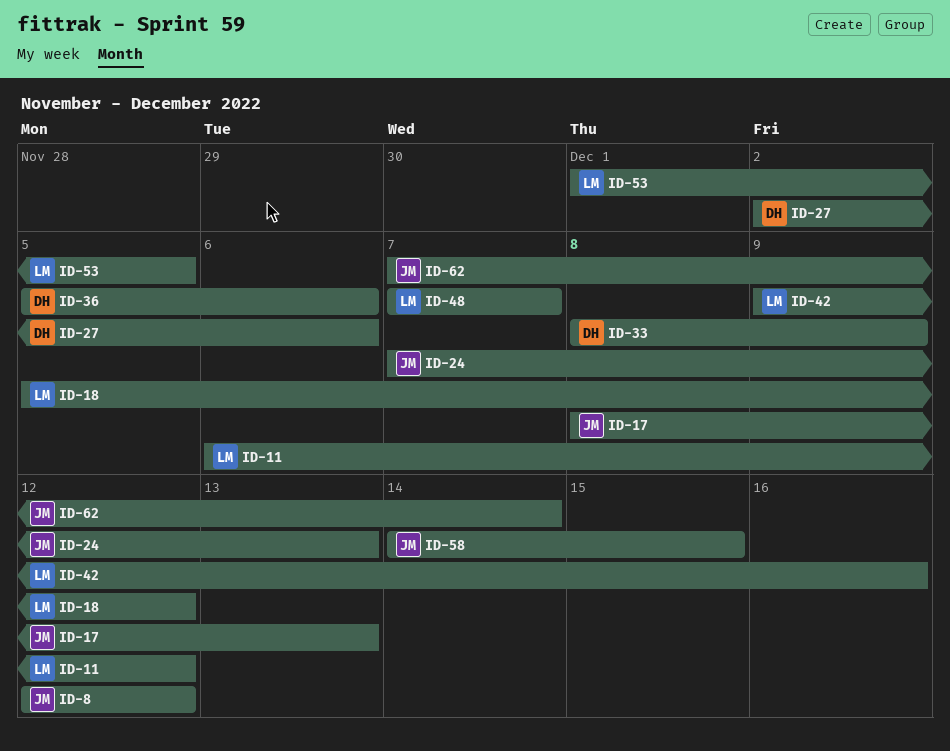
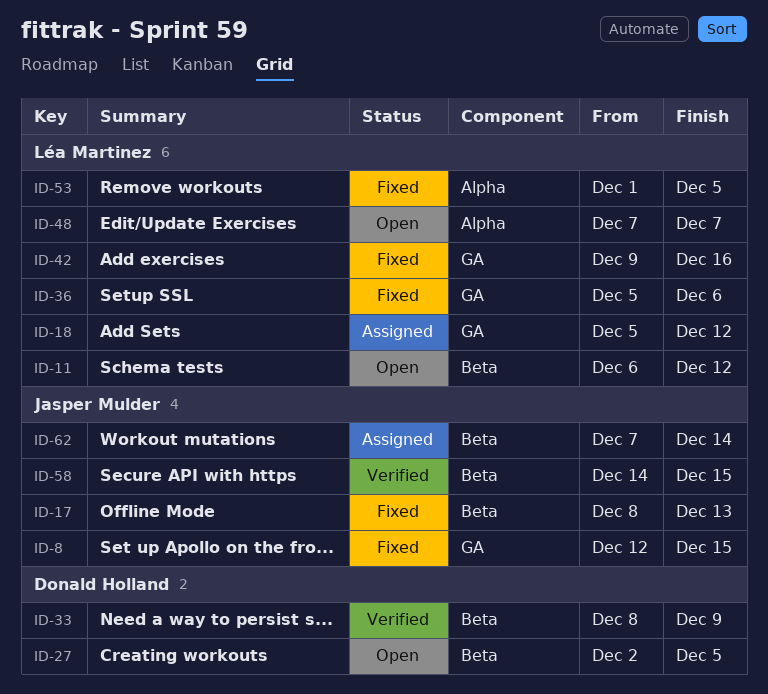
ID-8, due: Dec 12 -> Dec 15
ID-24: present -> none
ID-27, due: Dec 6 -> Dec 5
ID-36, owner: Donald Holland -> Léa Martinez

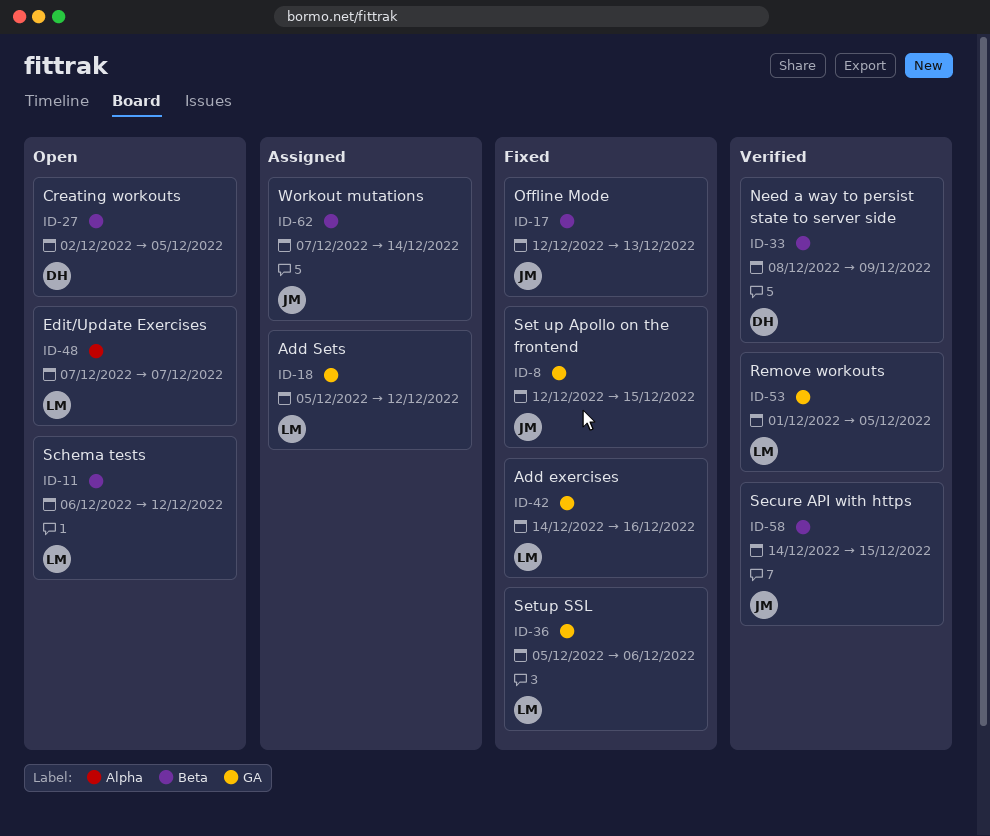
ID-17, start: Dec 8 -> Dec 12
ID-42, start: Dec 9 -> Dec 14
ID-53, status: Fixed -> Verified
ID-53, label: Alpha -> GA

